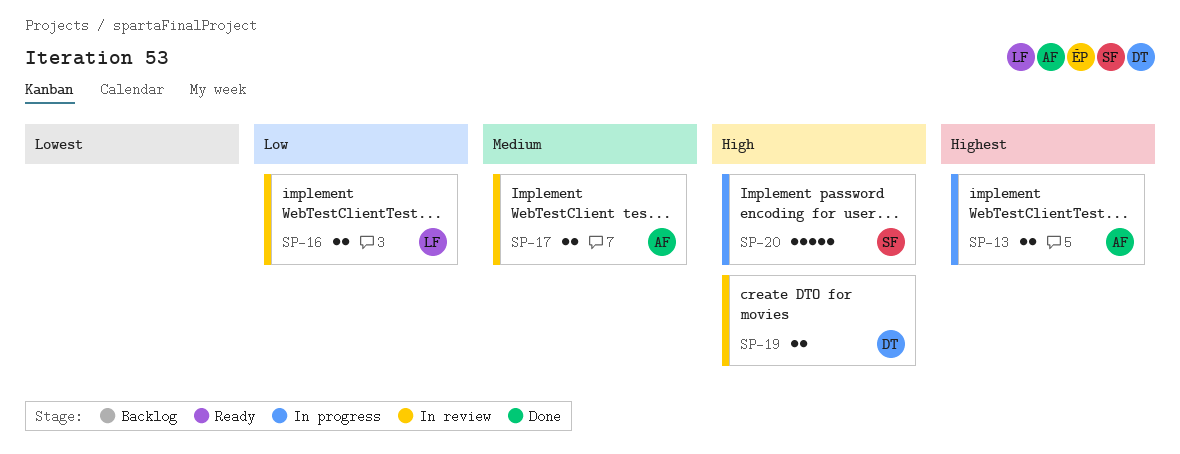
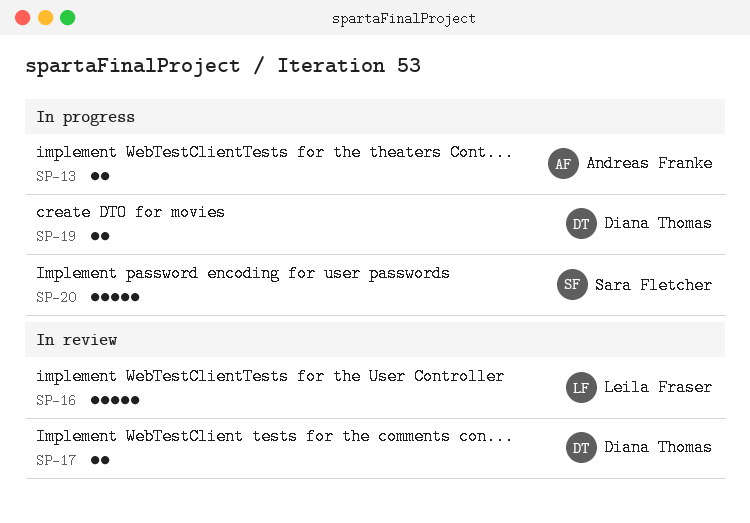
SP-16, estimate: 2 -> 5
SP-17, owner: Andreas Franke -> Diana Thomas
SP-19, status: In review -> In progress

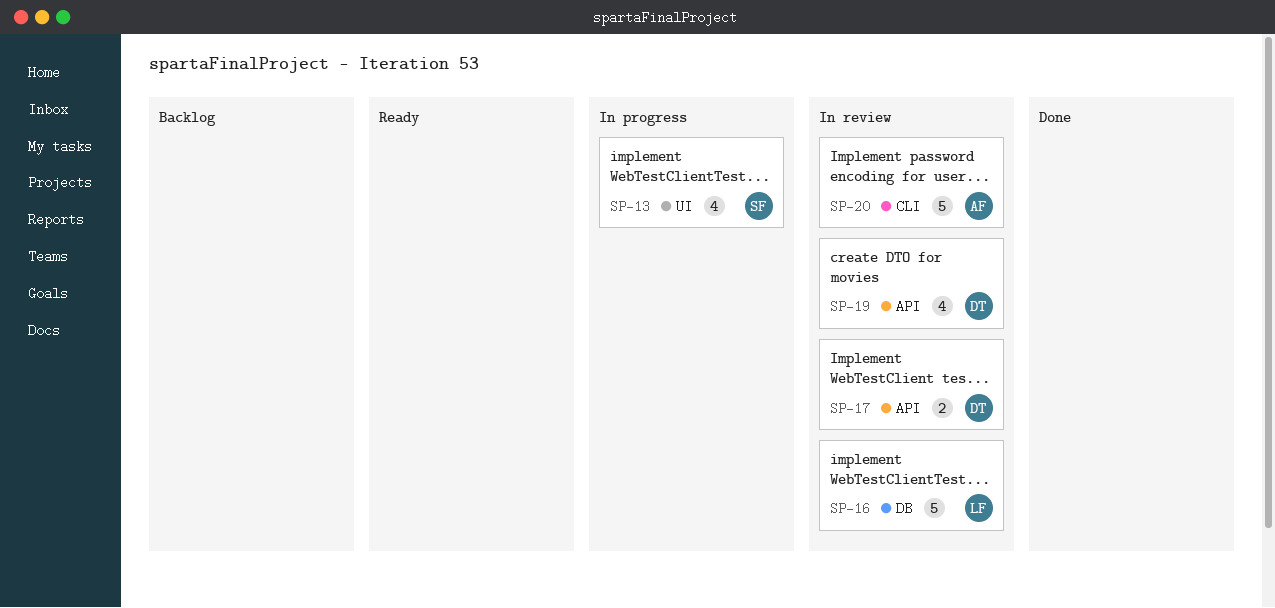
SP-13, owner: Andreas Franke -> Sara Fletcher
SP-13, estimate: 2 -> 4
SP-19, status: In progress -> In review
SP-19, estimate: 2 -> 4
SP-20, status: In progress -> In review
SP-20, owner: Sara Fletcher -> Andreas Franke

